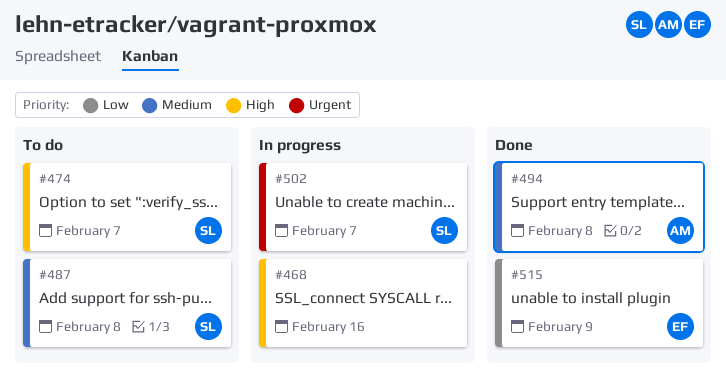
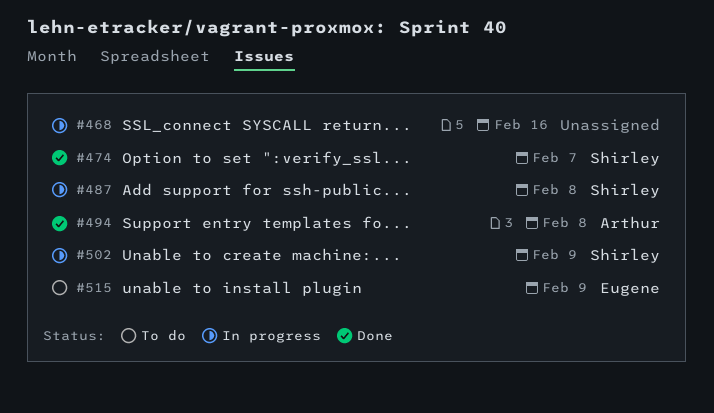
#474, status: To do -> Done
#487, status: To do -> In progress
#502, due: Feb 7 -> Feb 9
#515, status: Done -> To do

